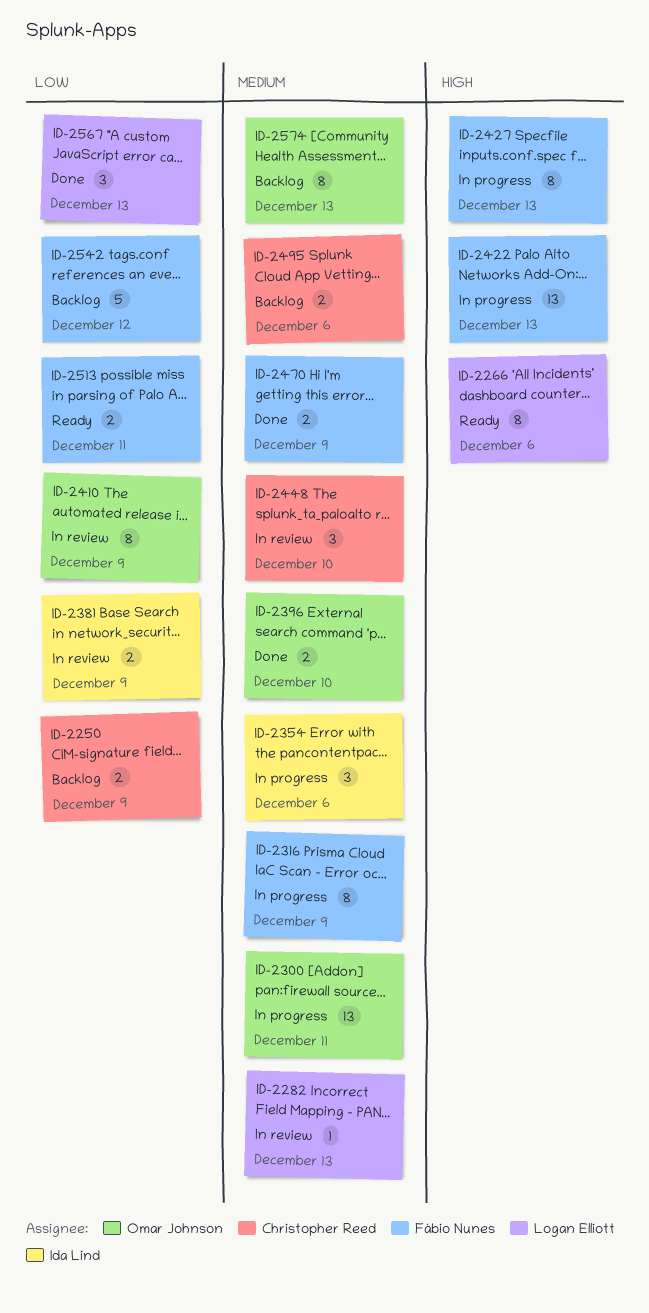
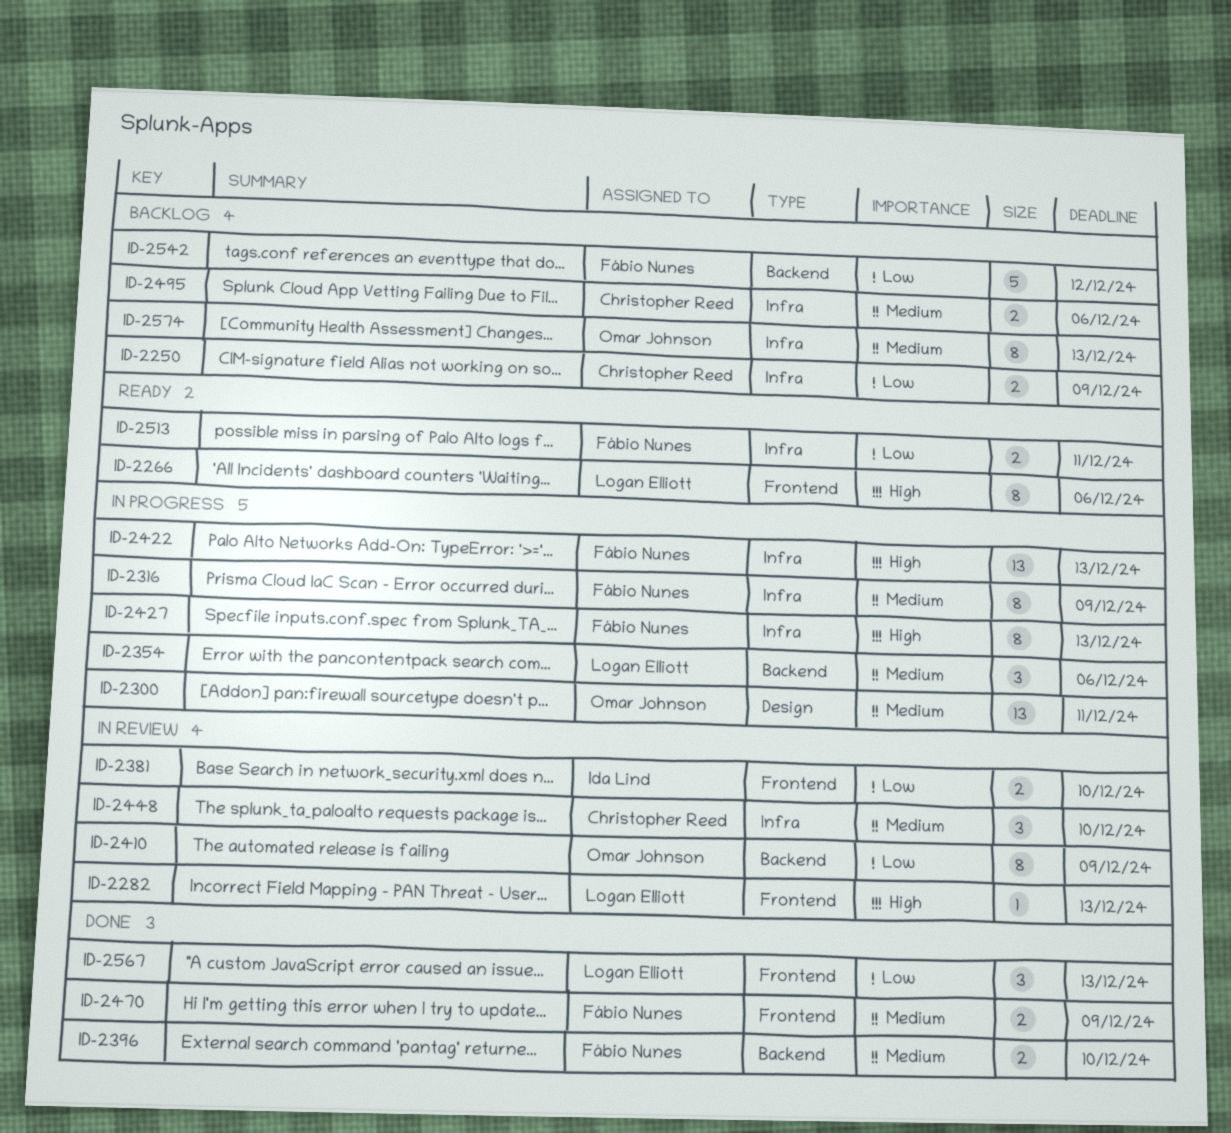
ID-2282, priority: Medium -> High
ID-2354, owner: Ida Lind -> Logan Elliott
ID-2381, due: Dec 9 -> Dec 10
ID-2396, owner: Omar Johnson -> Fábio Nunes

